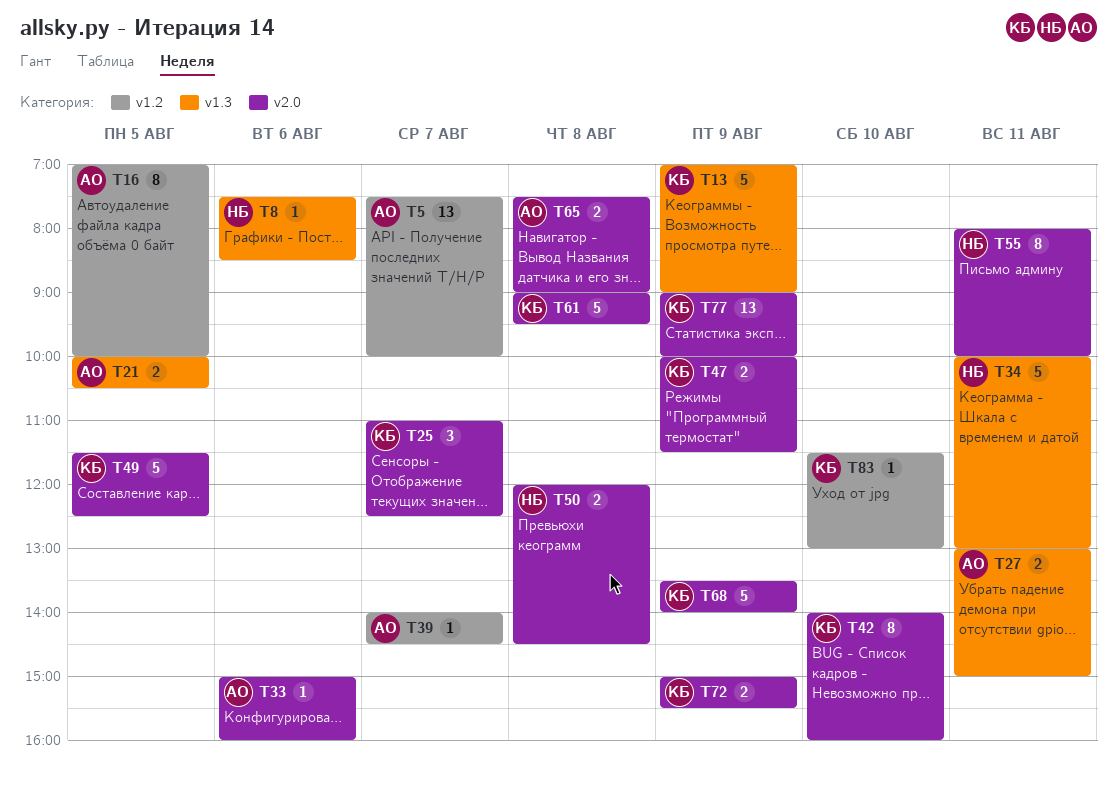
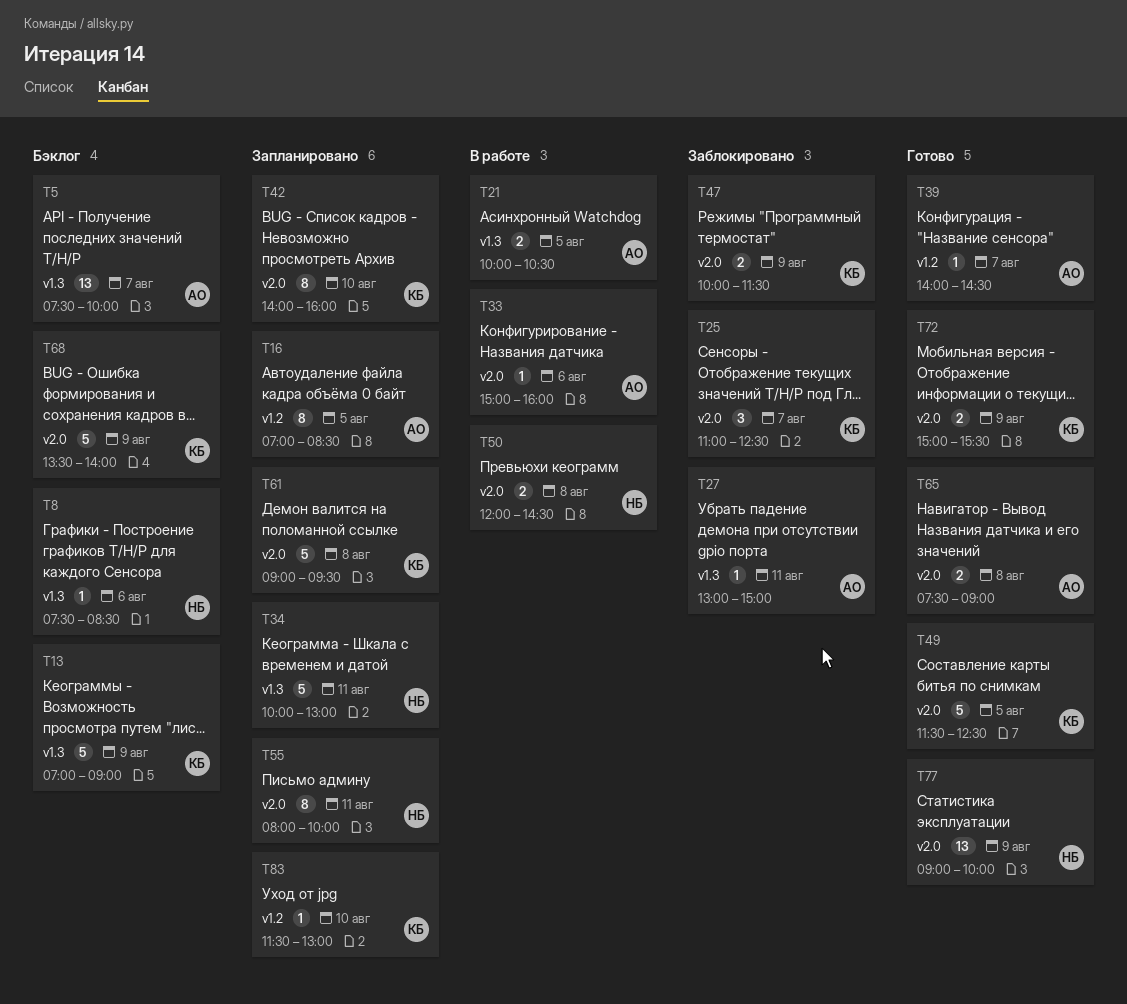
T5, label: v1.2 -> v1.3
T16, ends: 10:00 -> 08:30
T27, estimate: 2 -> 1
T77, owner: КБ -> НБ

